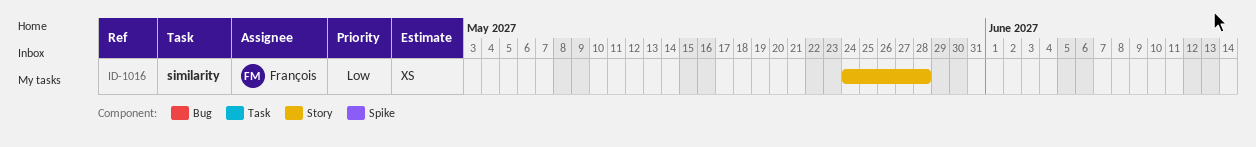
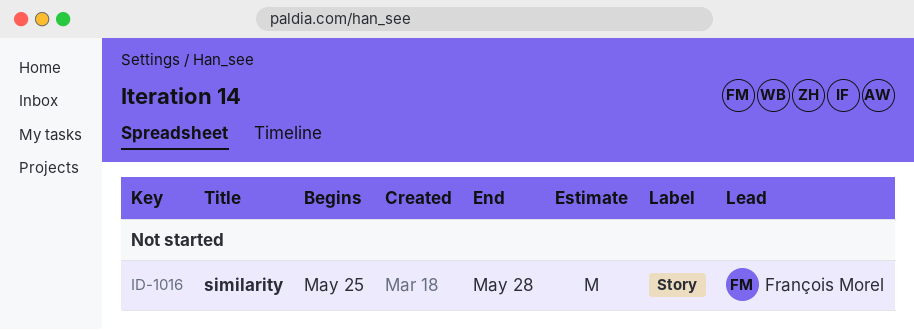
ID-1016, estimate: XS -> M
ID-1016, start: May 24 -> May 25

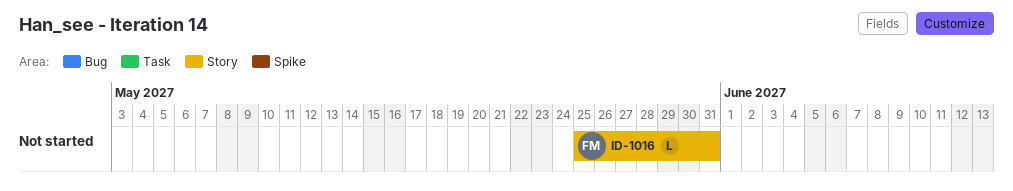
ID-1016, estimate: M -> L
ID-1016, due: May 28 -> May 31

